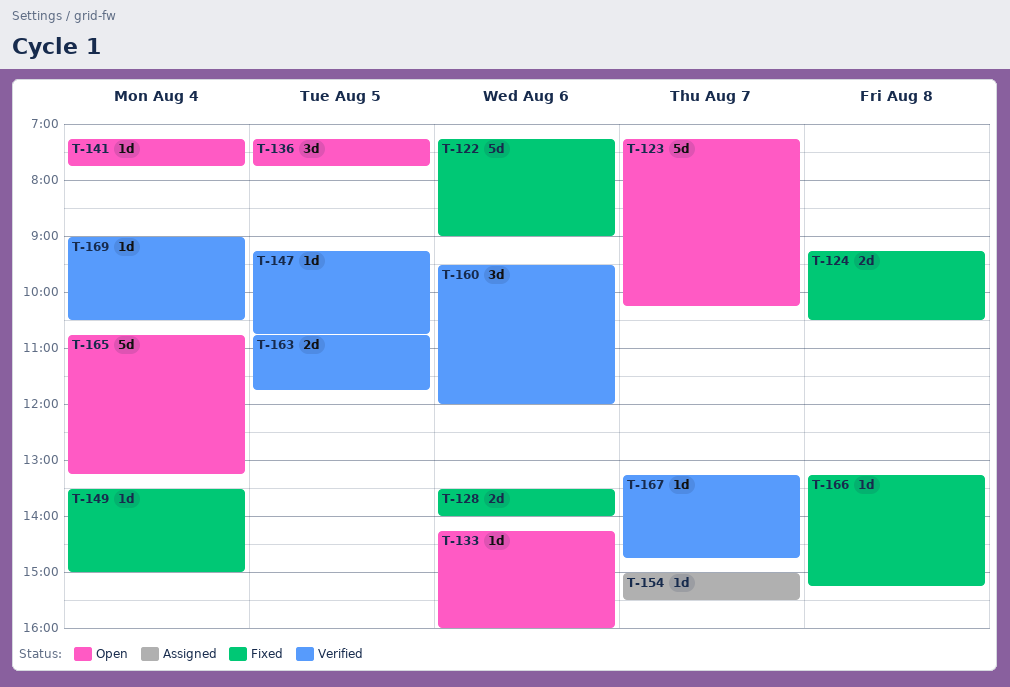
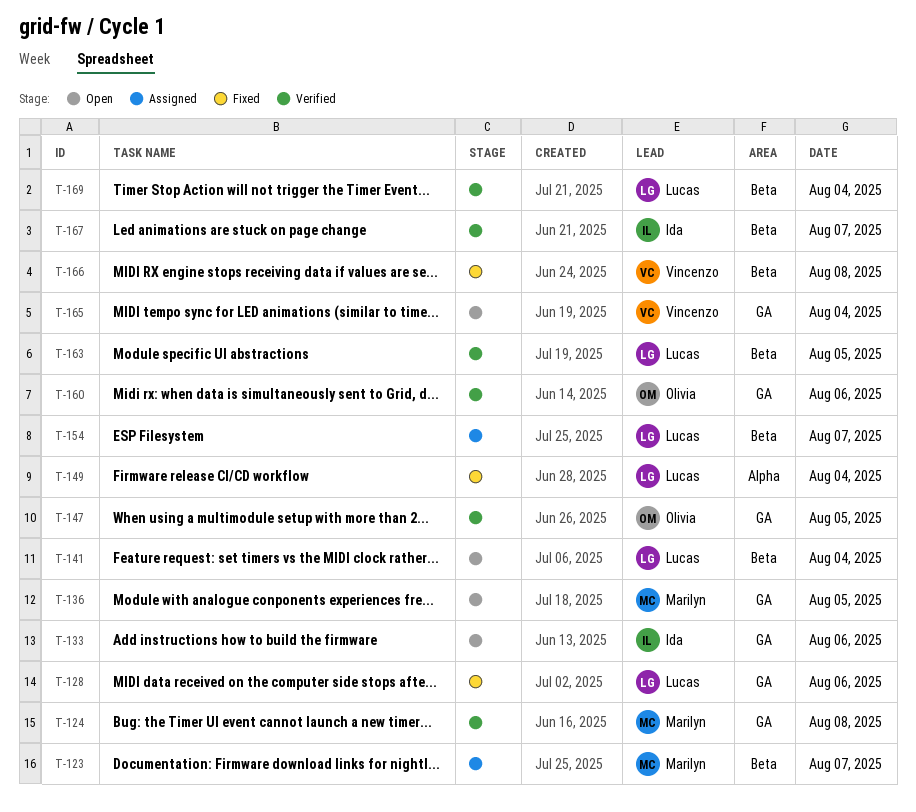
T-122: present -> none
T-123, status: Open -> Assigned
T-124, status: Fixed -> Verified

